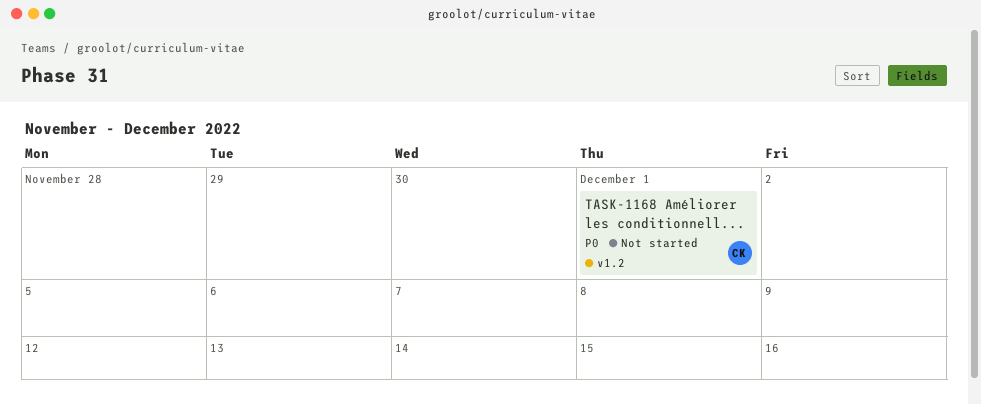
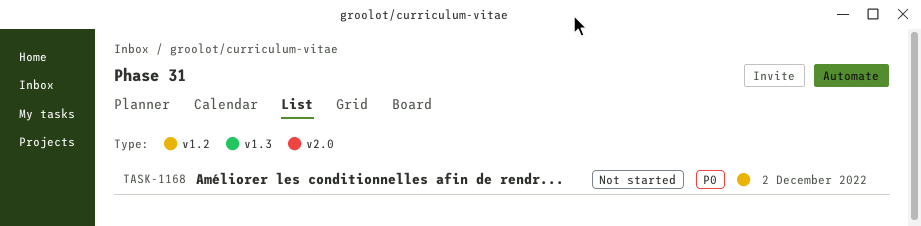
TASK-1168, due: Dec 1 -> Dec 2

